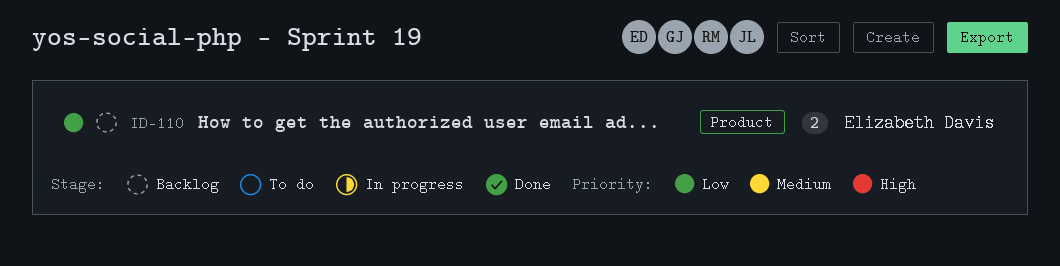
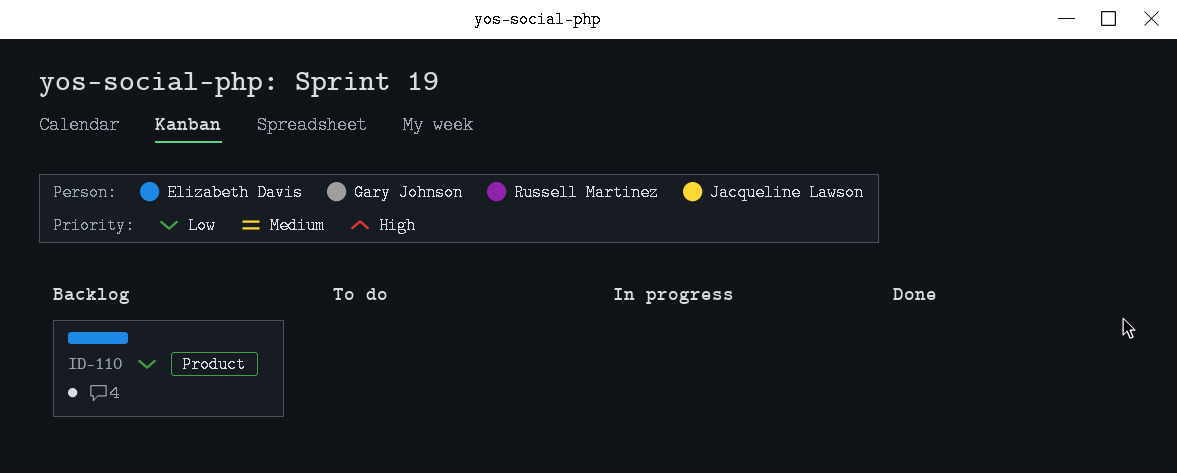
ID-110, estimate: 2 -> 1

